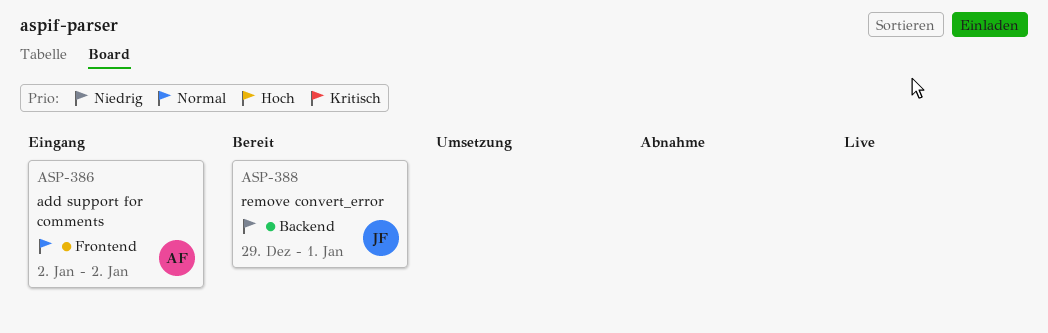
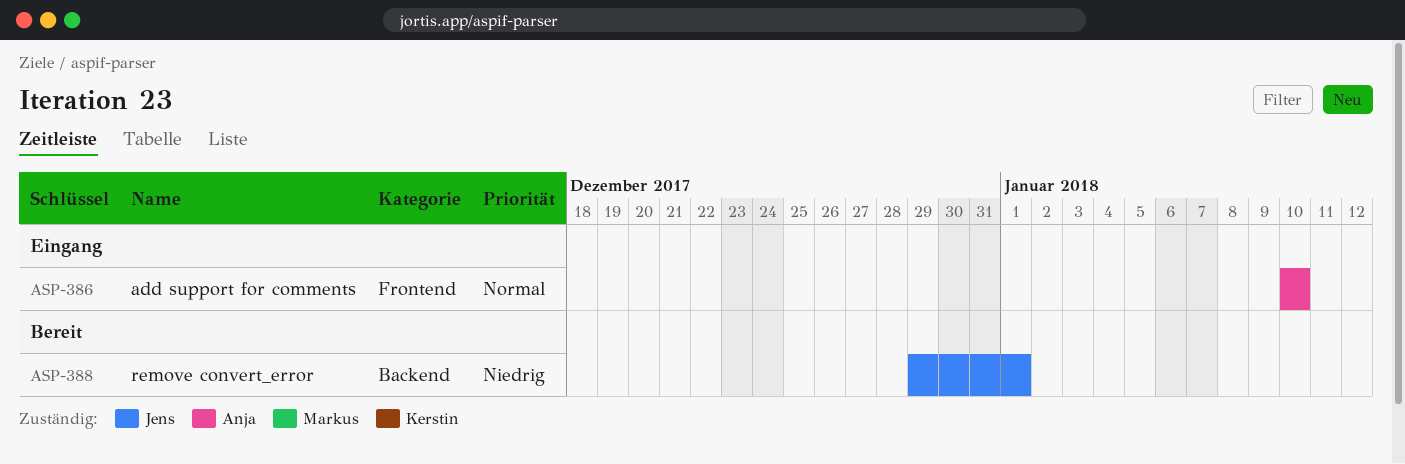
ASP-386, start: Jan 2 -> Jan 10
ASP-386, due: Jan 2 -> Jan 10

